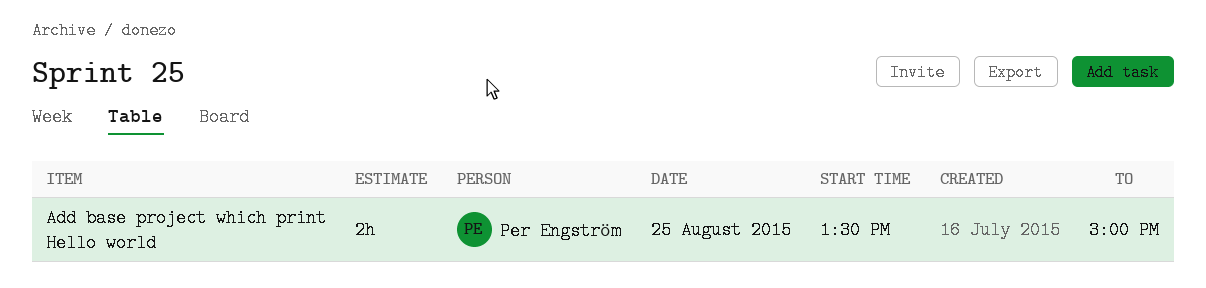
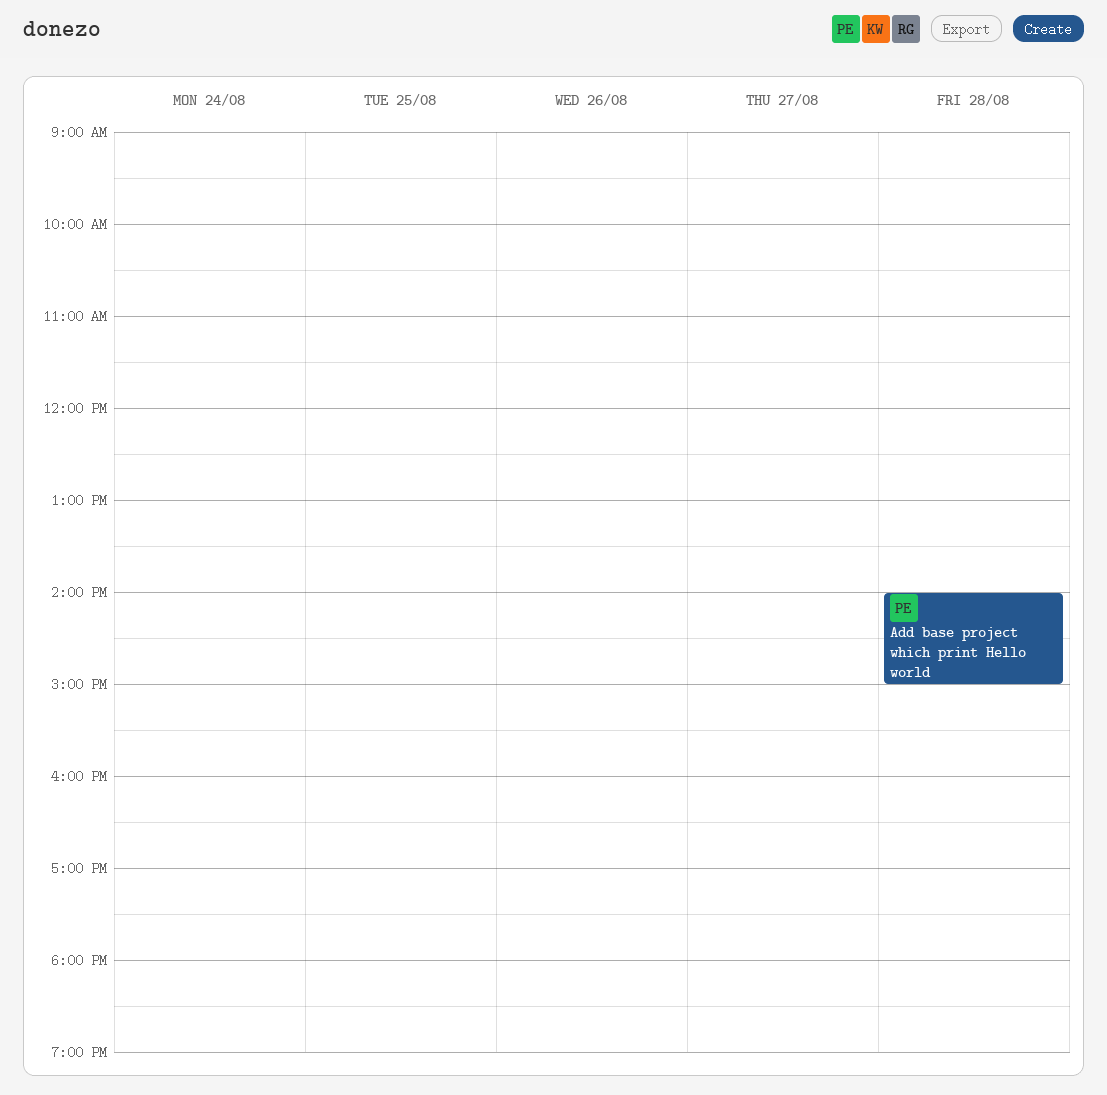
Add base project which print Hello world, day: Aug 25 -> Aug 28
Add base project which print Hello world, begins: 13:30 -> 14:00

